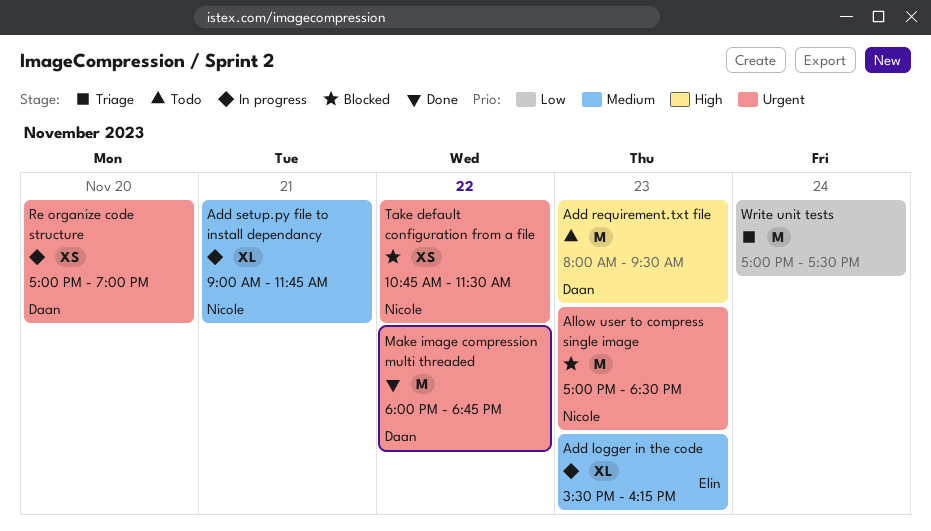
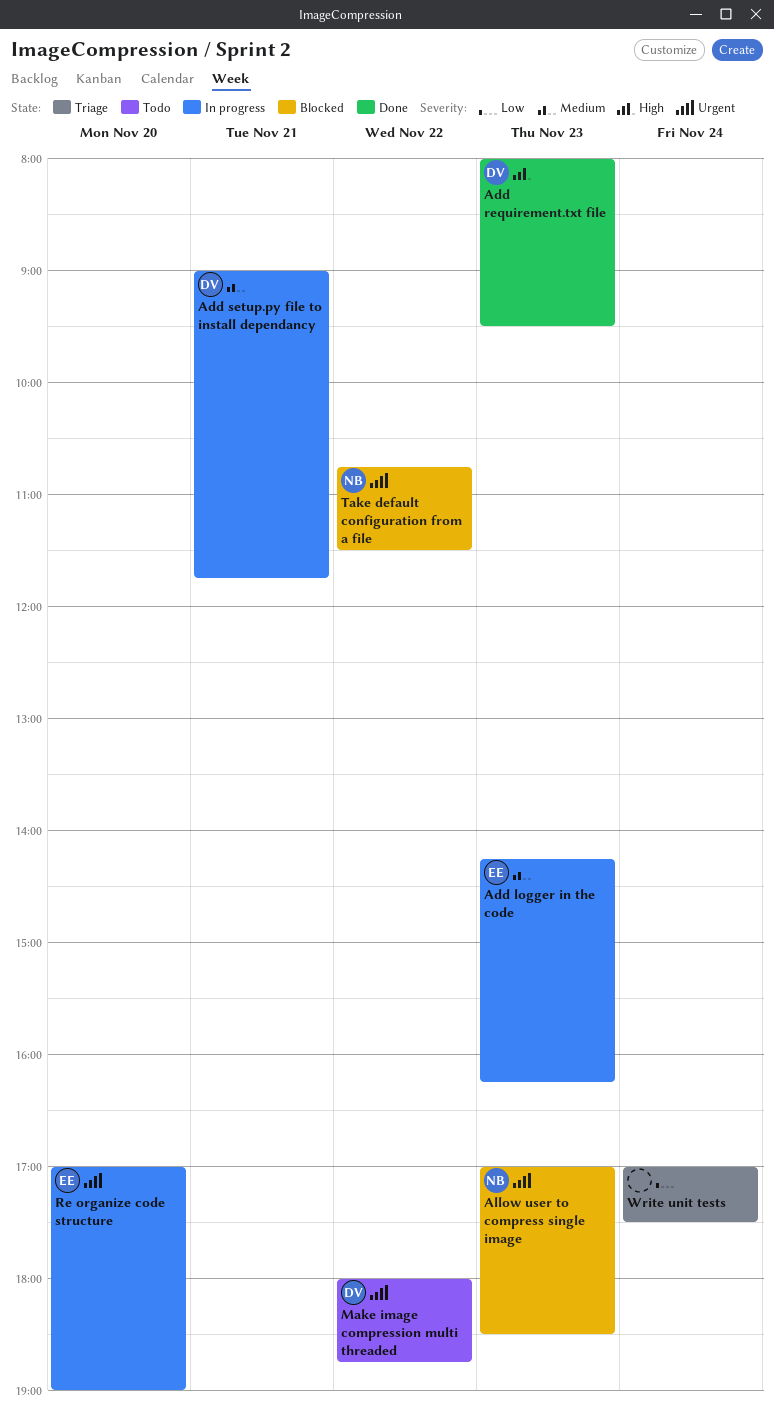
Add logger in the code, begins: 15:30 -> 14:15
Add requirement.txt file, status: Todo -> Done
Add setup.py file to install dependancy, owner: Nicole -> Daan
Make image compression multi threaded, status: Done -> Todo
Re organize code structure, owner: Daan -> Elin

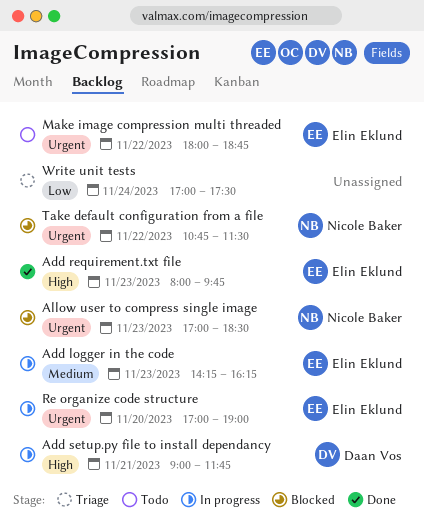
Add requirement.txt file, owner: Daan Vos -> Elin Eklund
Add requirement.txt file, ends: 09:30 -> 09:45
Add setup.py file to install dependancy, priority: Medium -> High
Make image compression multi threaded, owner: Daan Vos -> Elin Eklund

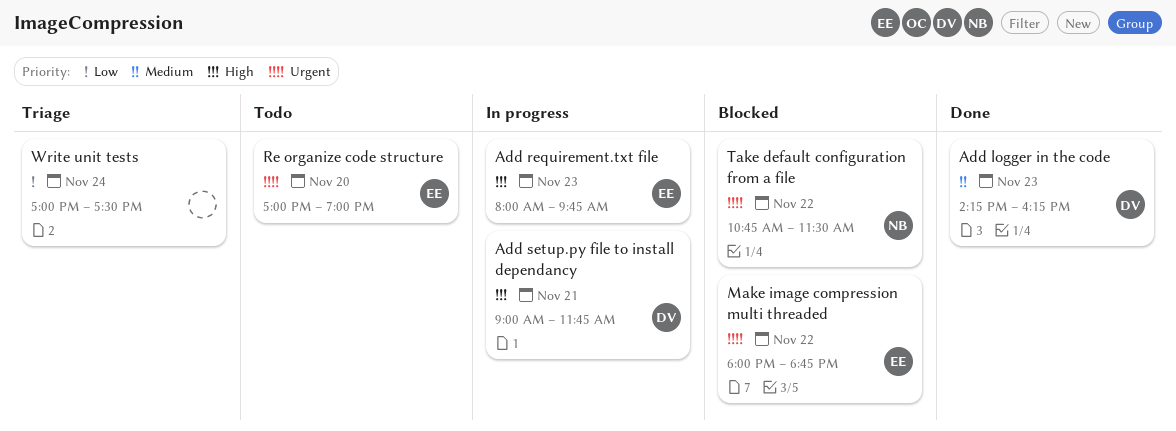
Add logger in the code, status: In progress -> Done
Add logger in the code, owner: Elin Eklund -> Daan Vos
Add requirement.txt file, status: Done -> In progress
Allow user to compress single image: present -> none
Make image compression multi threaded, status: Todo -> Blocked
Re organize code structure, status: In progress -> Todo

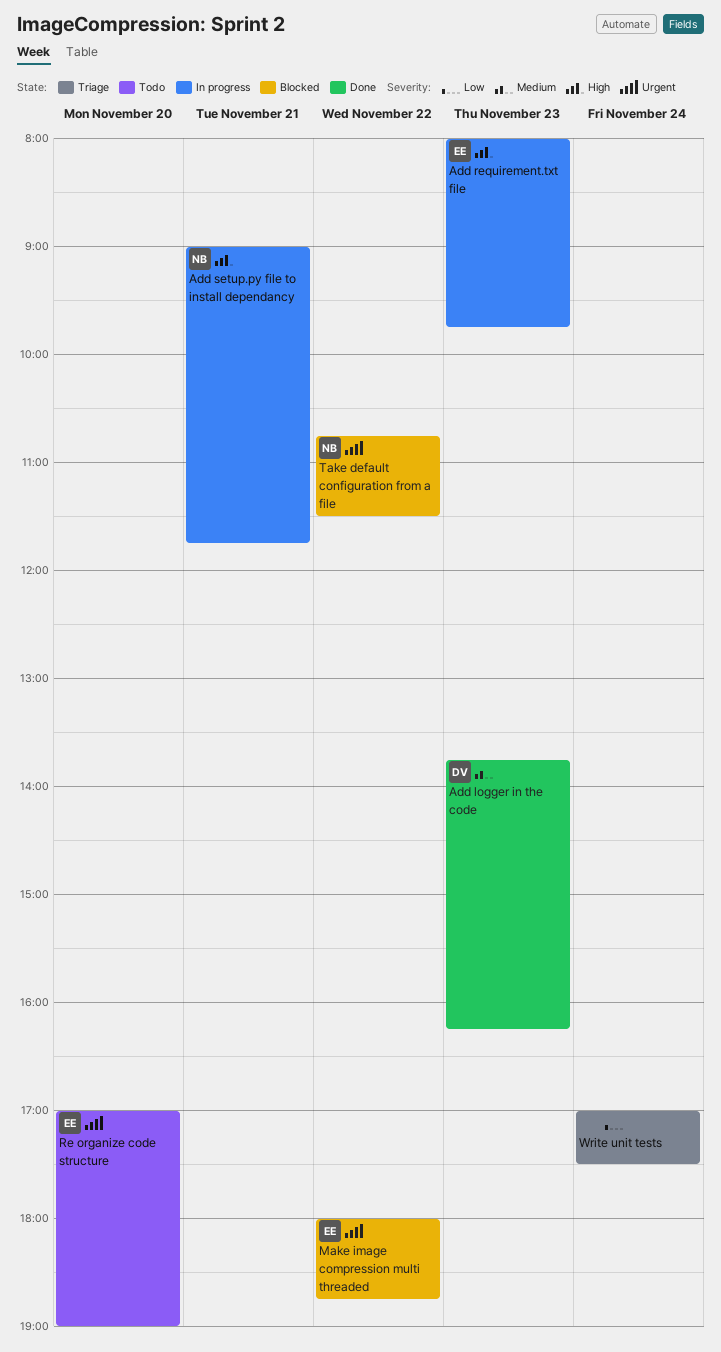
Add logger in the code, begins: 14:15 -> 13:45
Add setup.py file to install dependancy, owner: DV -> NB

